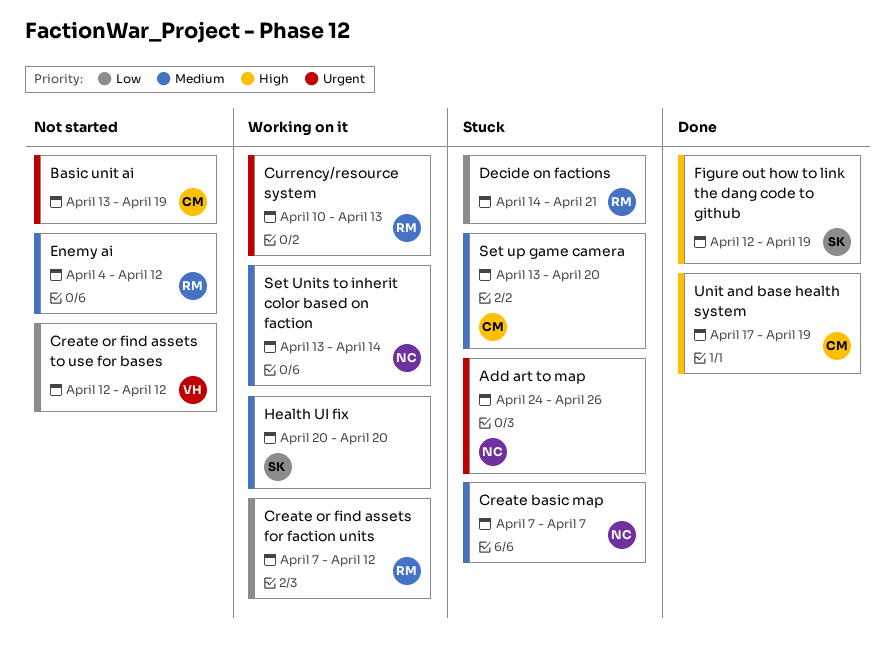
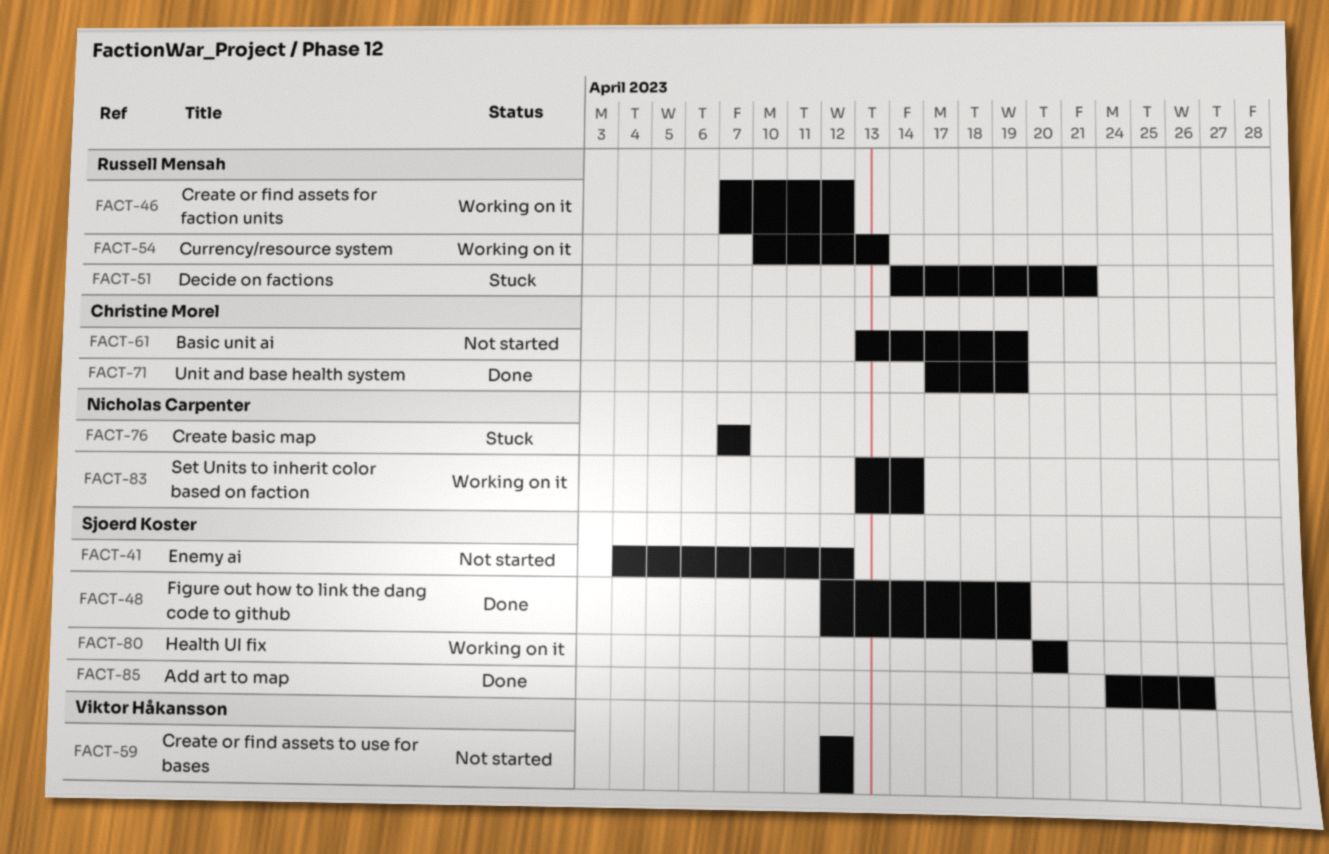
Add art to map, status: Stuck -> Done
Add art to map, owner: Nicholas Carpenter -> Sjoerd Koster
Enemy ai, owner: Russell Mensah -> Sjoerd Koster
Set up game camera: present -> none

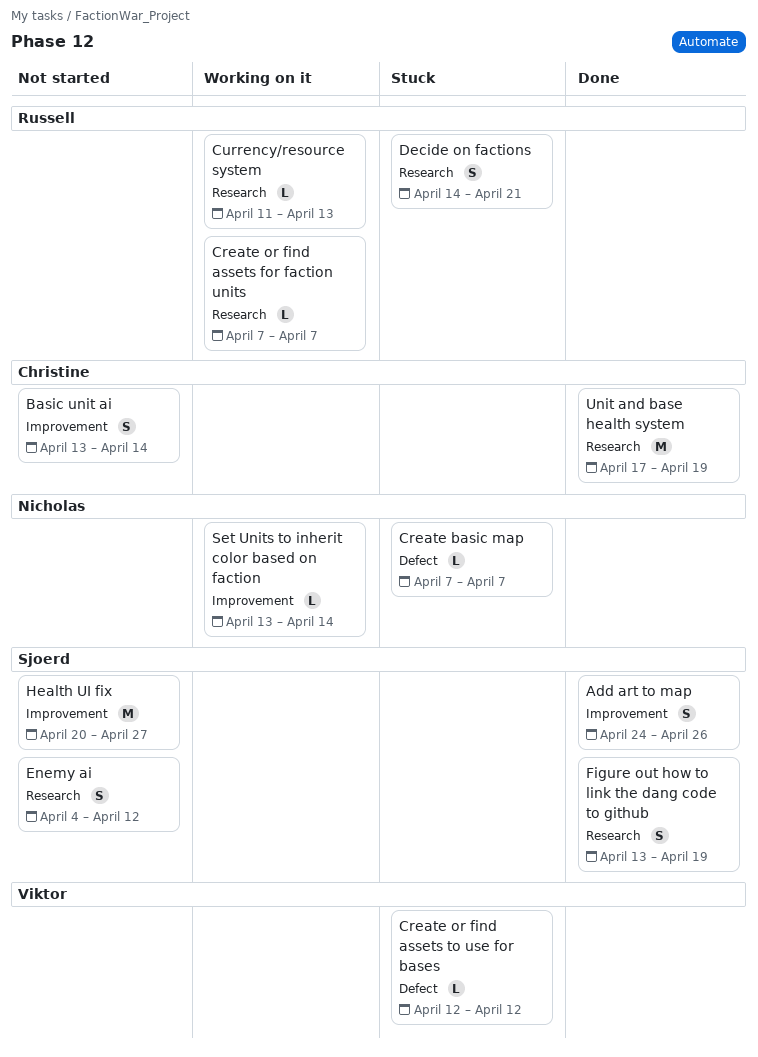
Basic unit ai, due: Apr 19 -> Apr 14
Create or find assets for faction units, due: Apr 12 -> Apr 7
Create or find assets to use for bases, status: Not started -> Stuck
Currency/resource system, start: Apr 10 -> Apr 11
Figure out how to link the dang code to github, start: Apr 12 -> Apr 13
Health UI fix, status: Working on it -> Not started
Health UI fix, due: Apr 20 -> Apr 27

